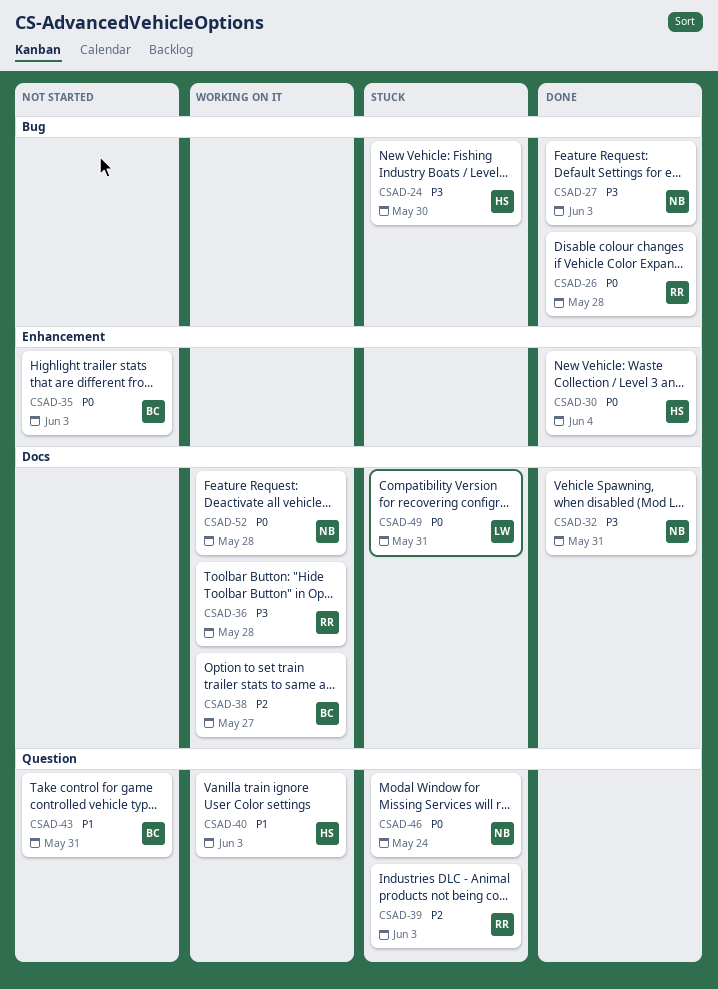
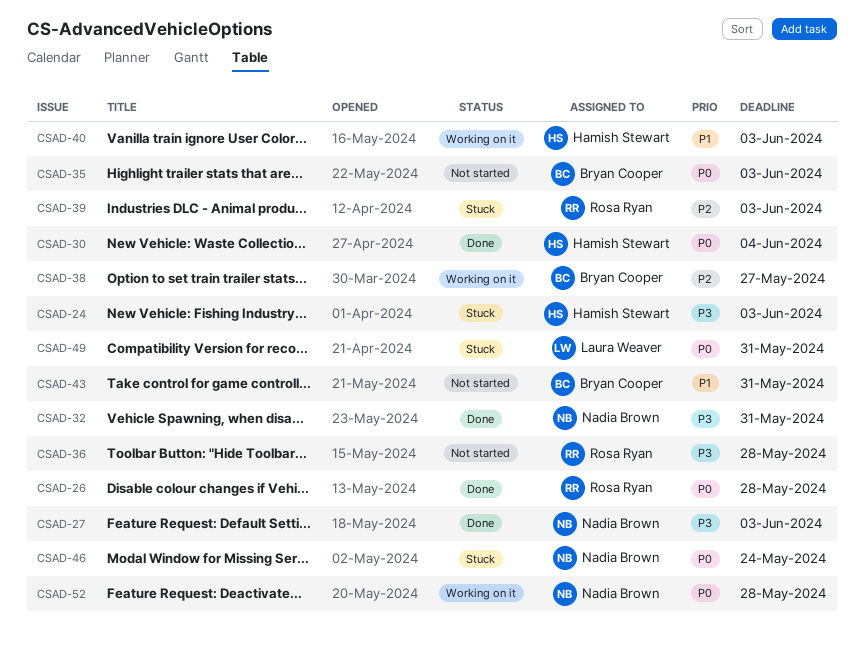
CSAD-24, due: May 30 -> Jun 3
CSAD-36, status: Working on it -> Not started

